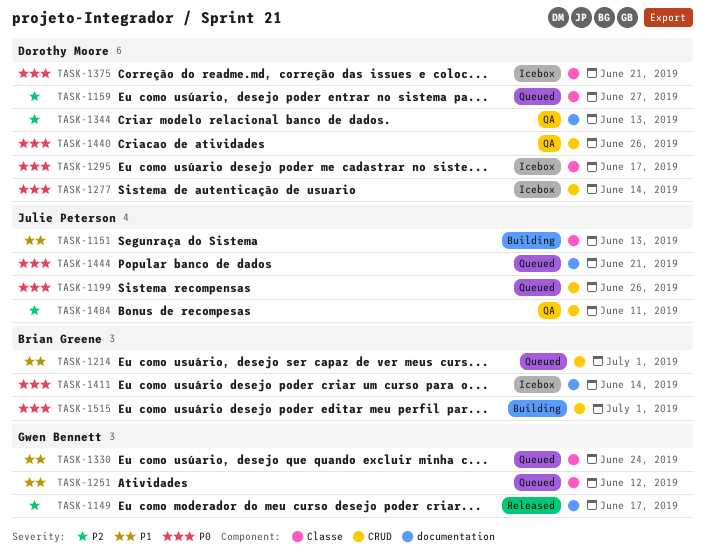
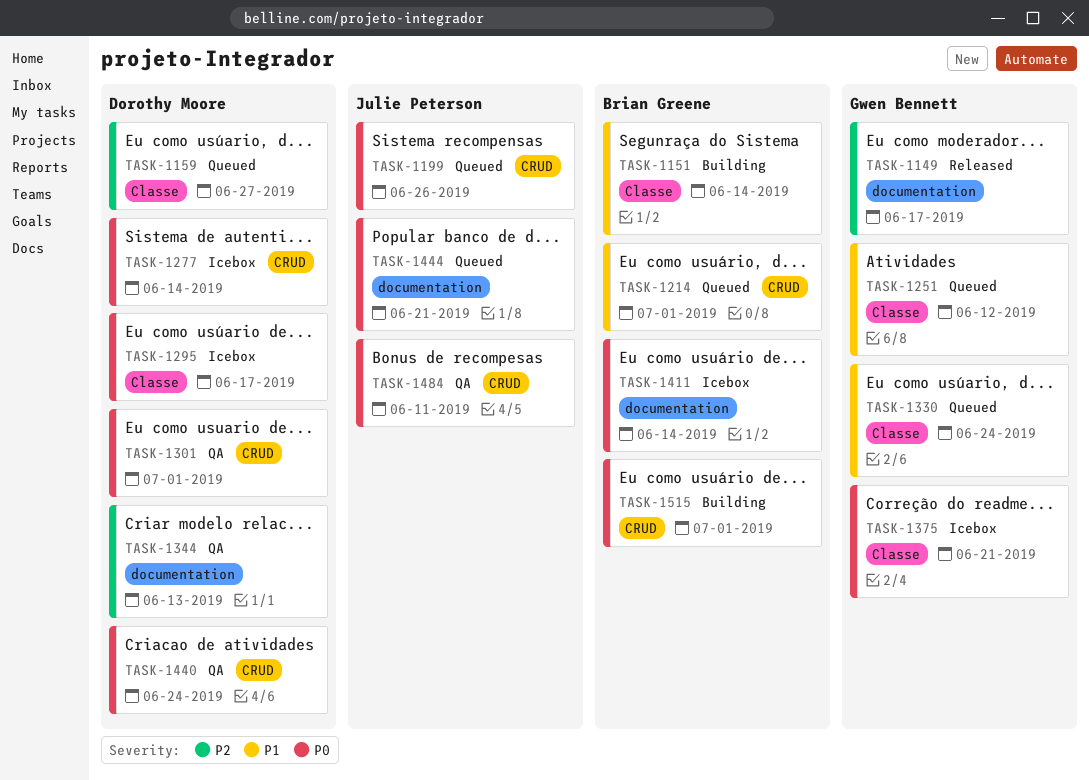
TASK-1151, owner: Julie Peterson -> Brian Greene
TASK-1151, due: Jun 13 -> Jun 14
TASK-1301: none -> present
TASK-1375, owner: Dorothy Moore -> Gwen Bennett
TASK-1440, due: Jun 26 -> Jun 24
TASK-1484, priority: P2 -> P0

